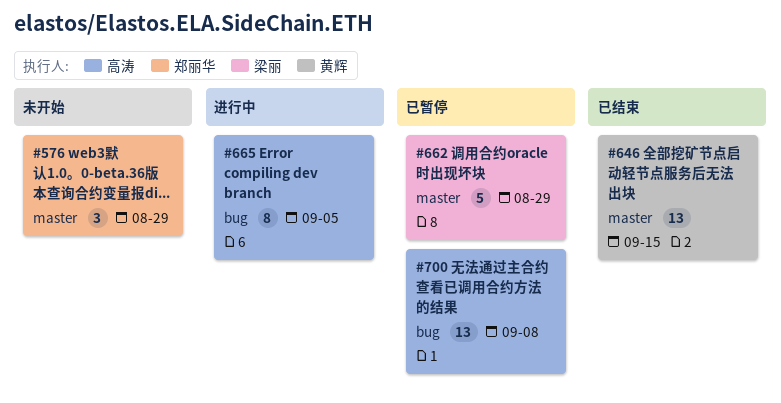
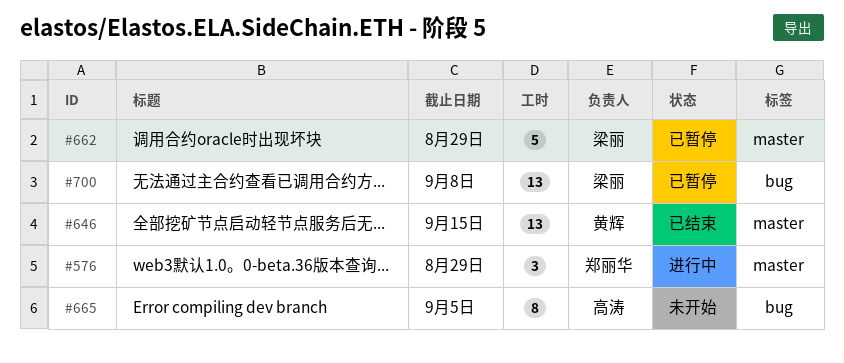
#576, status: 未开始 -> 进行中
#665, status: 进行中 -> 未开始
#700, owner: 高涛 -> 梁丽

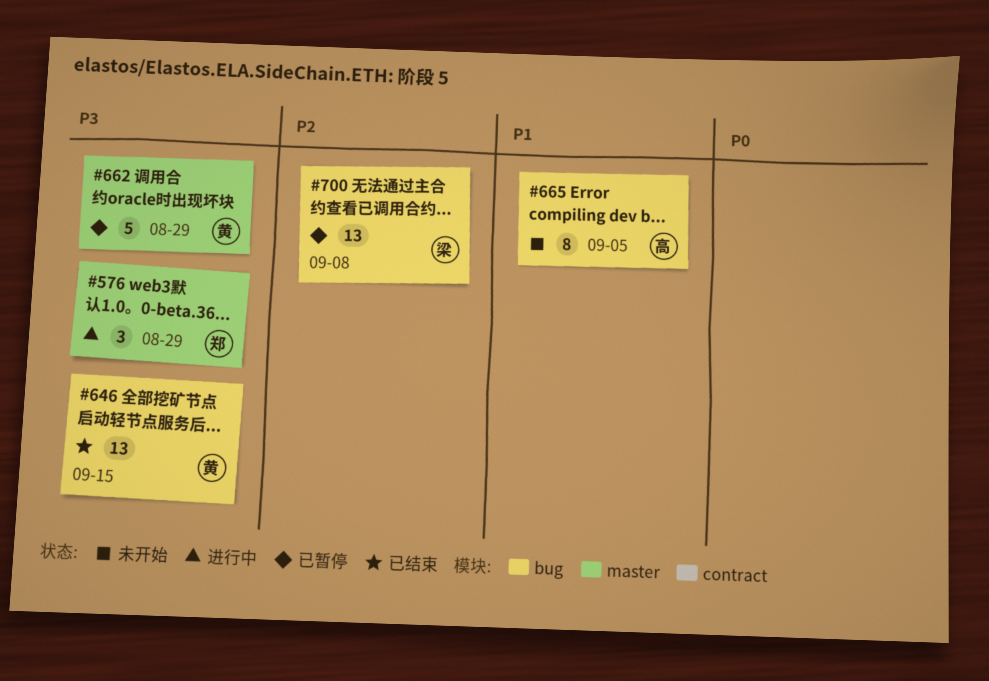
#646, label: master -> bug
#662, owner: 梁丽 -> 黄辉

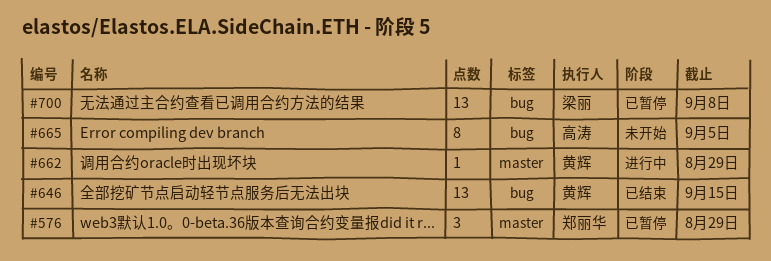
#576, status: 进行中 -> 已暂停
#662, status: 已暂停 -> 进行中
#662, estimate: 5 -> 1

